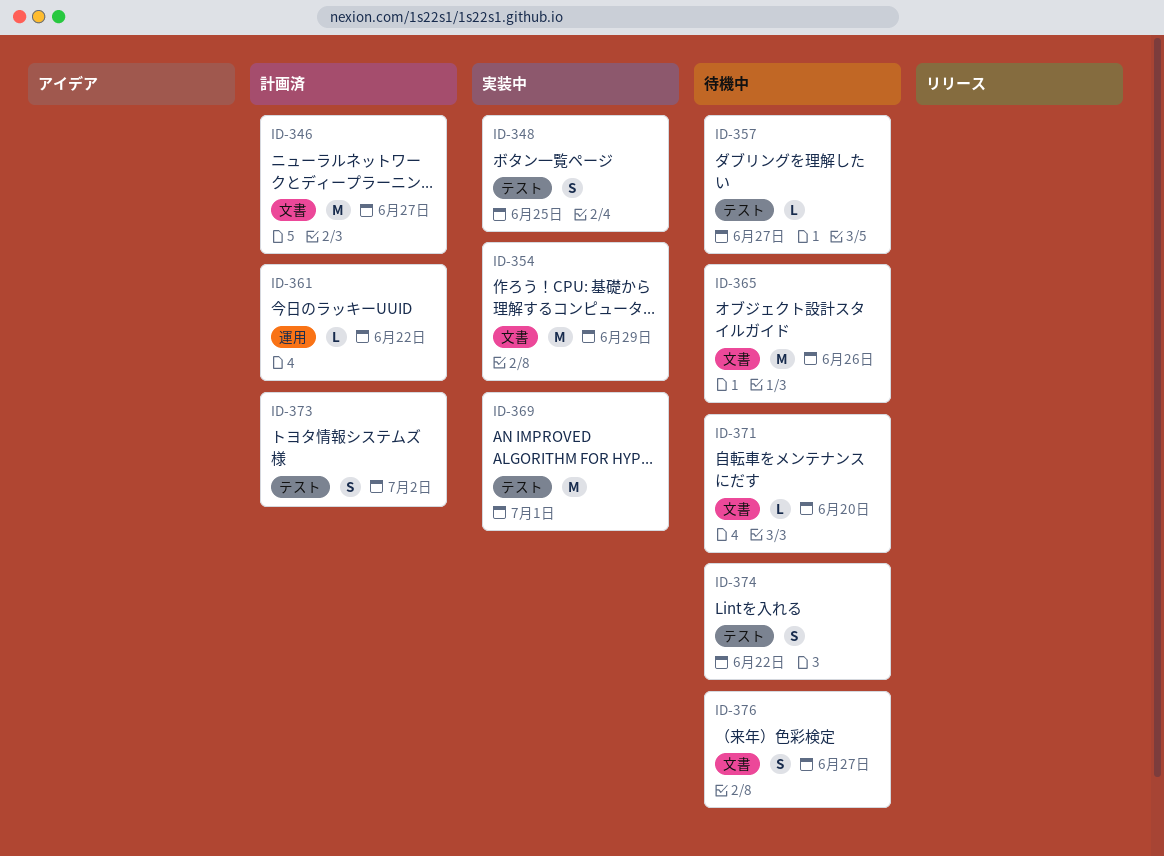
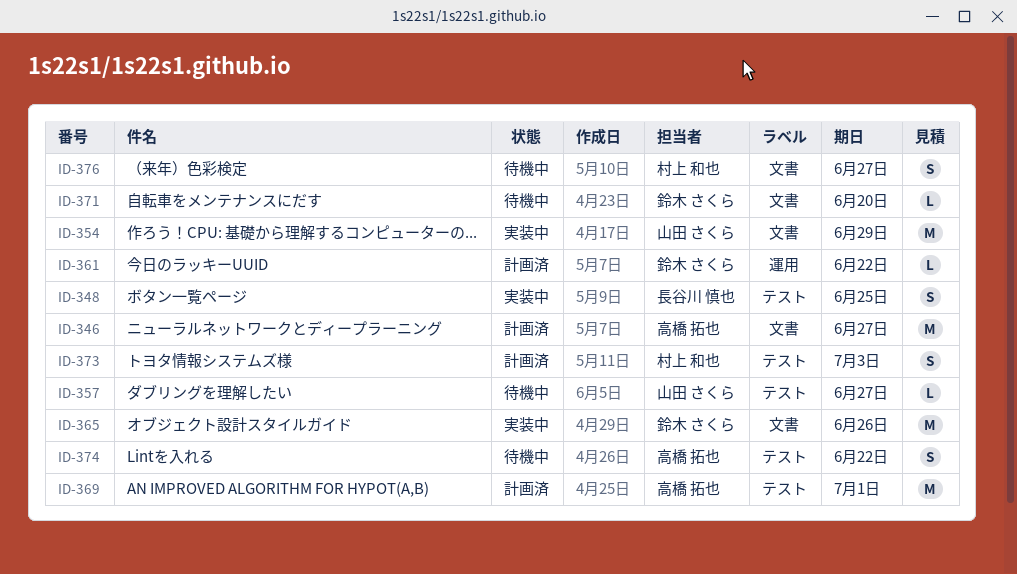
ID-365, status: 待機中 -> 実装中
ID-369, status: 実装中 -> 計画済
ID-373, due: Jul 2 -> Jul 3

